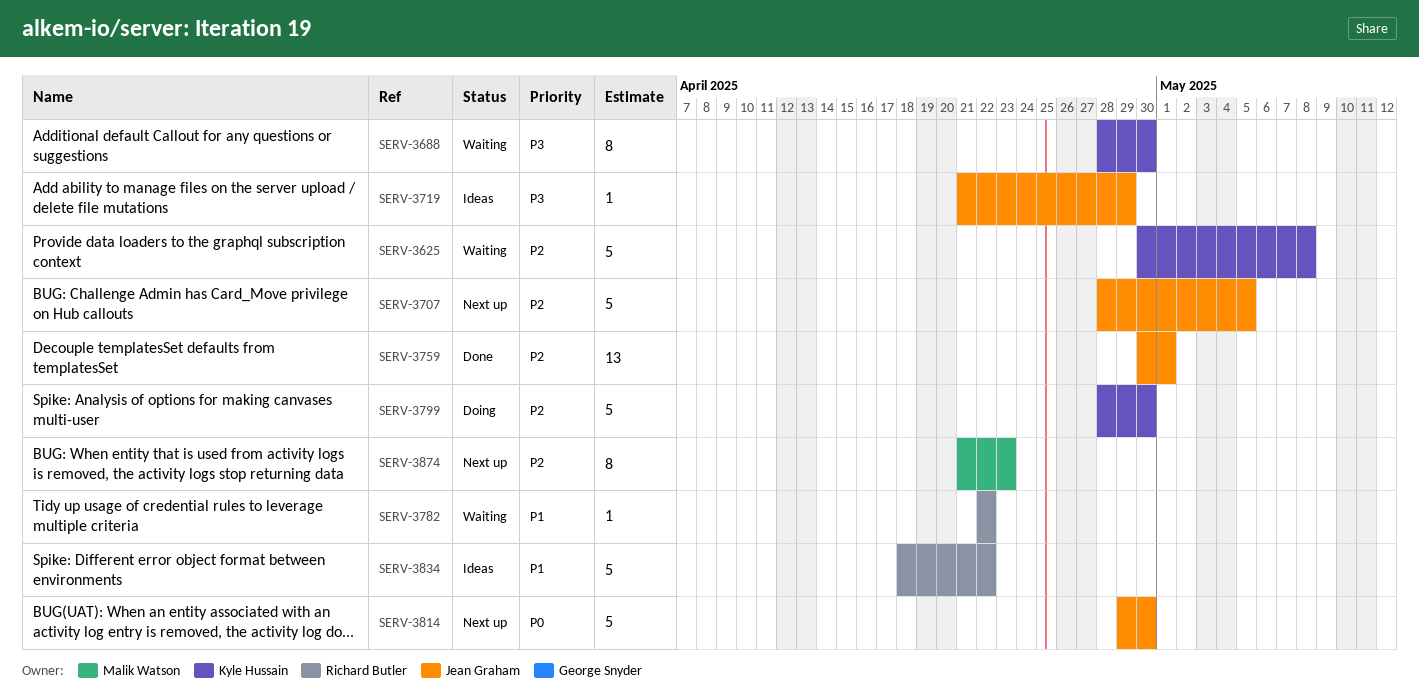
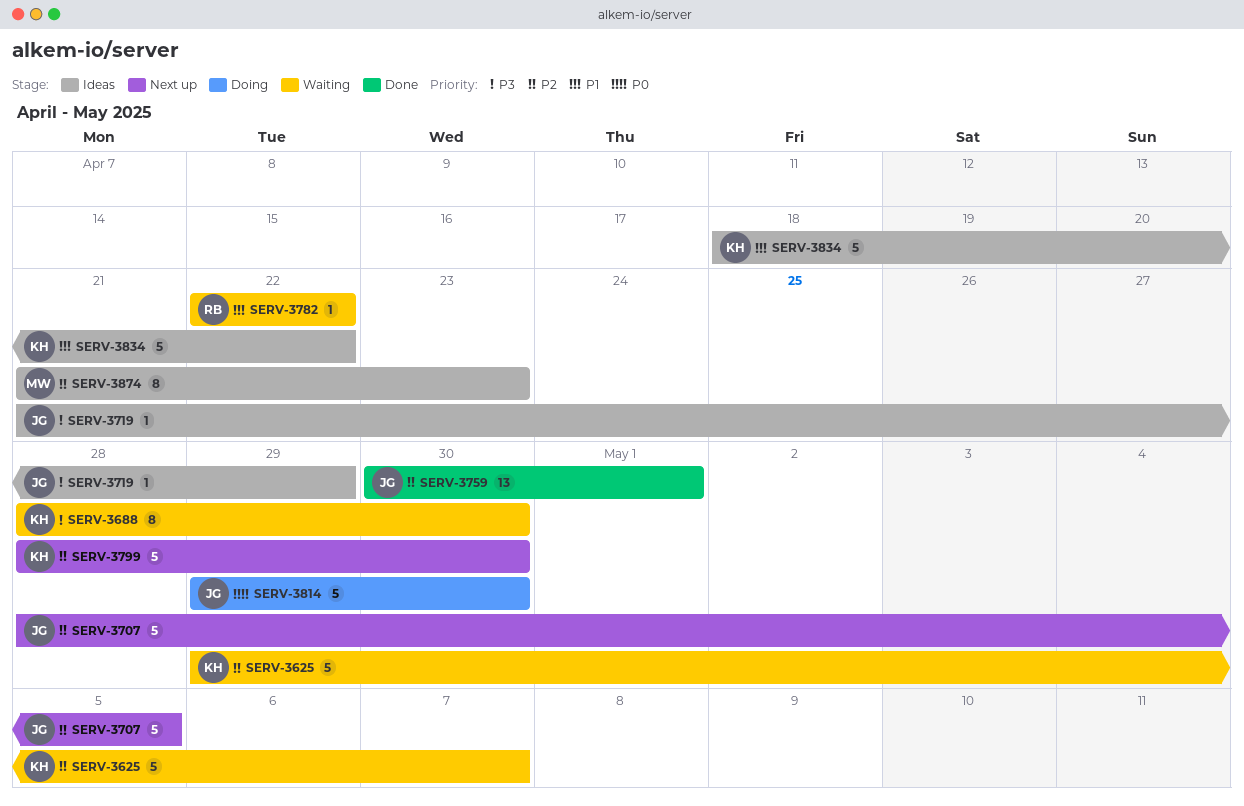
SERV-3625, start: Apr 30 -> Apr 29
SERV-3625, due: May 8 -> May 7
SERV-3799, status: Doing -> Next up
SERV-3814, status: Next up -> Doing
SERV-3834, owner: Richard Butler -> Kyle Hussain
SERV-3874, status: Next up -> Ideas

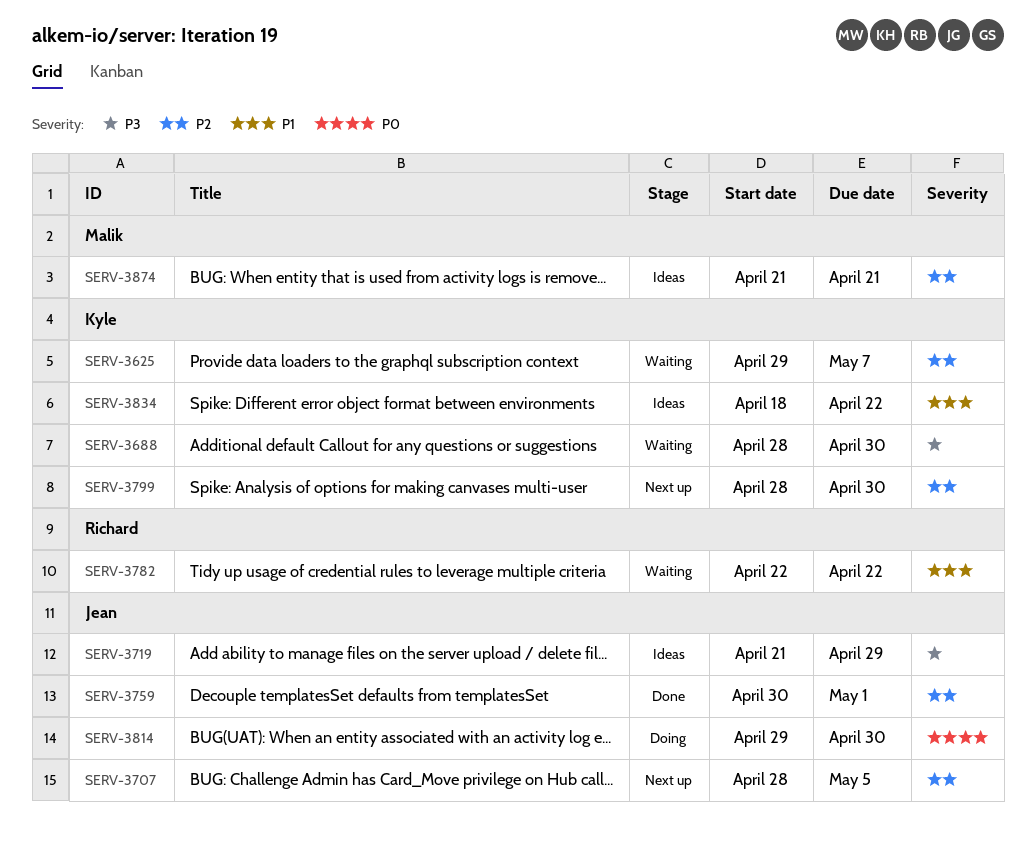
SERV-3874, due: Apr 23 -> Apr 21

